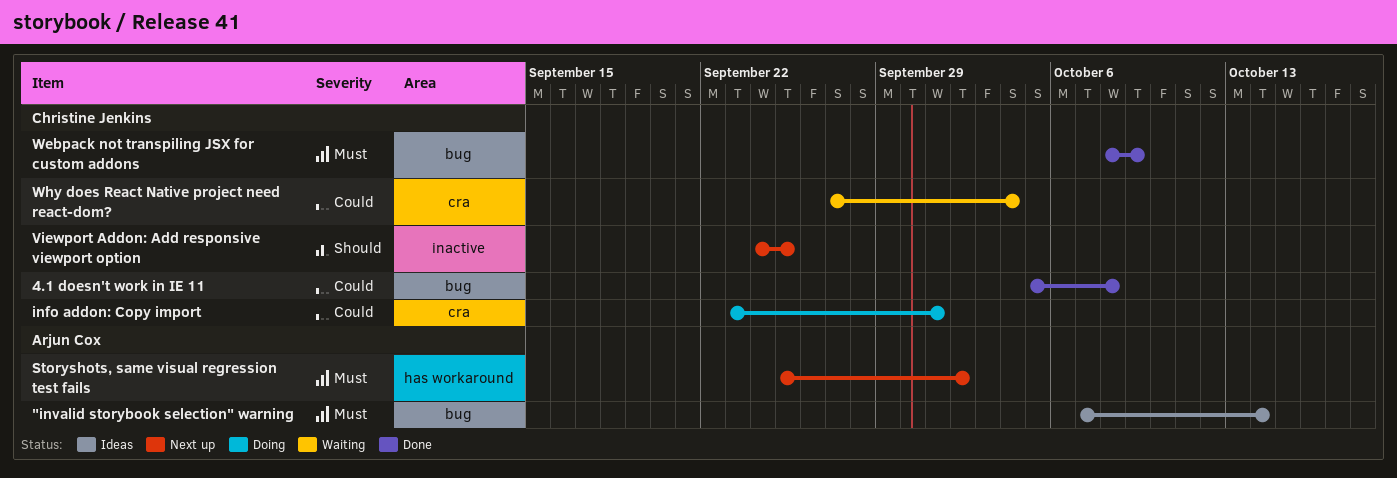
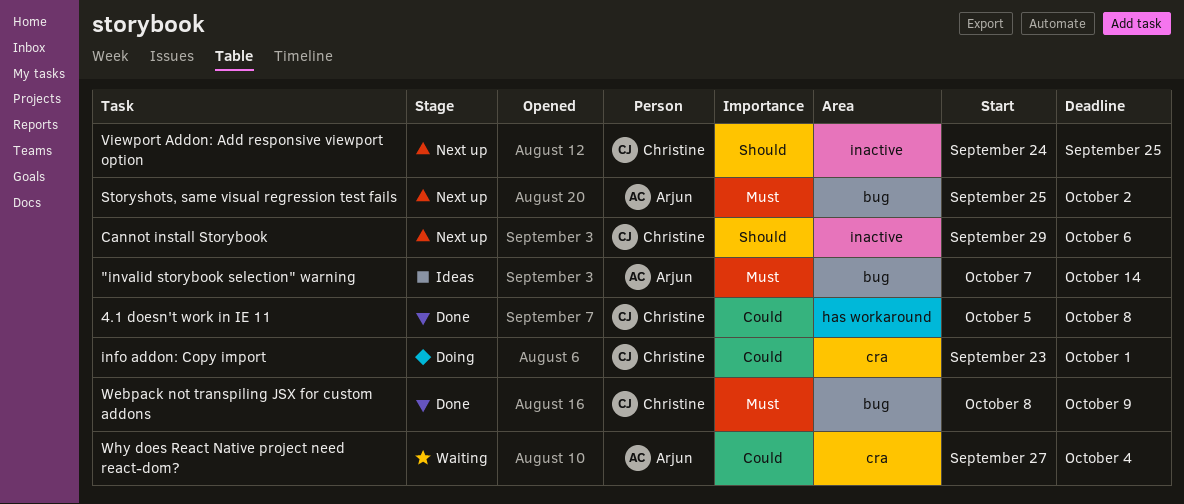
4.1 doesn't work in IE 11, label: bug -> has workaround
Cannot install Storybook: none -> present
Storyshots, same visual regression test fails, label: has workaround -> bug
Why does React Native project need react-dom?, owner: Christine Jenkins -> Arjun Cox

